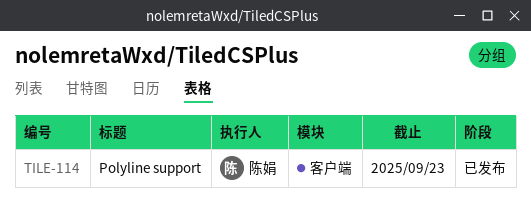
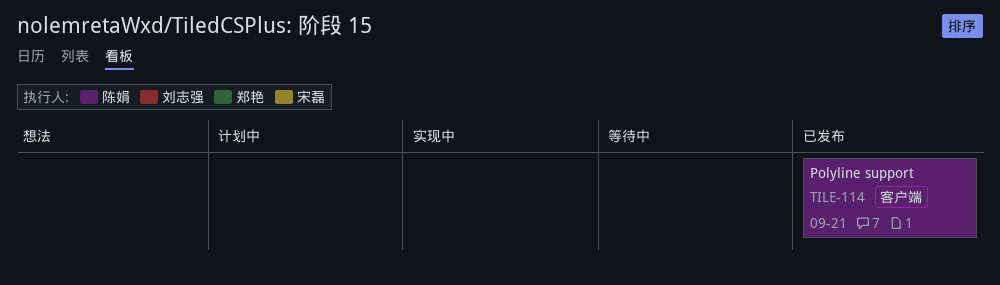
TILE-114, due: Sep 23 -> Sep 21

